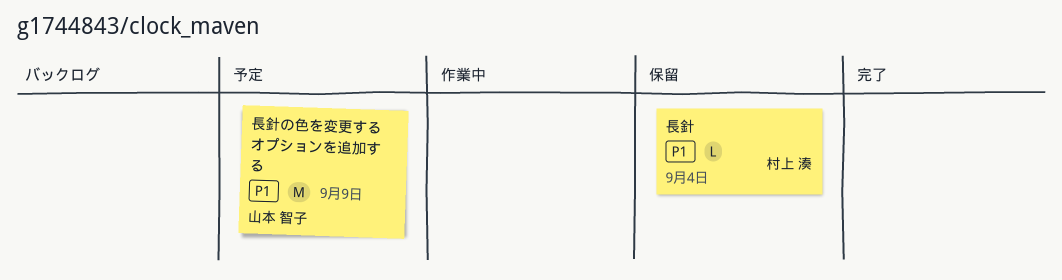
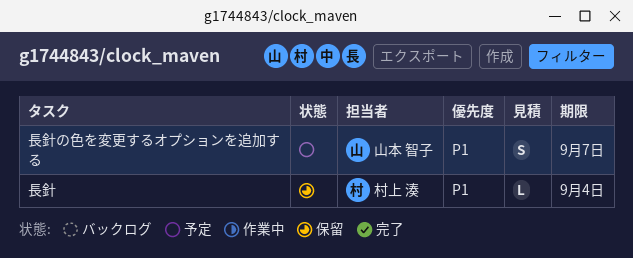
長針の色を変更するオプションを追加する, estimate: M -> S
長針の色を変更するオプションを追加する, due: Sep 9 -> Sep 7

